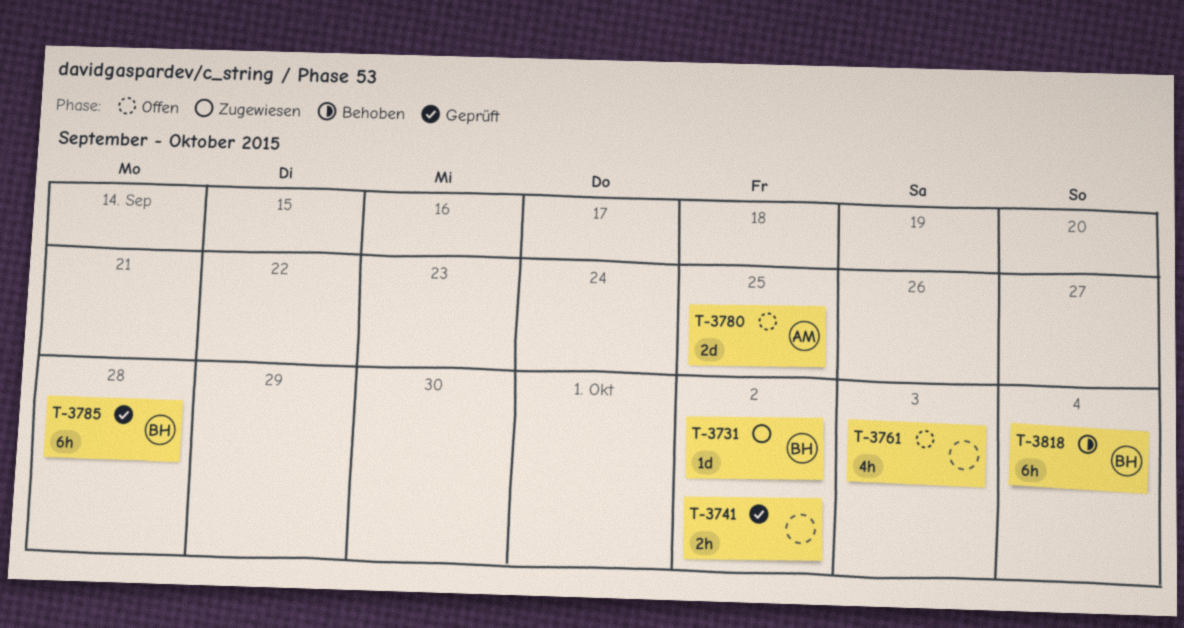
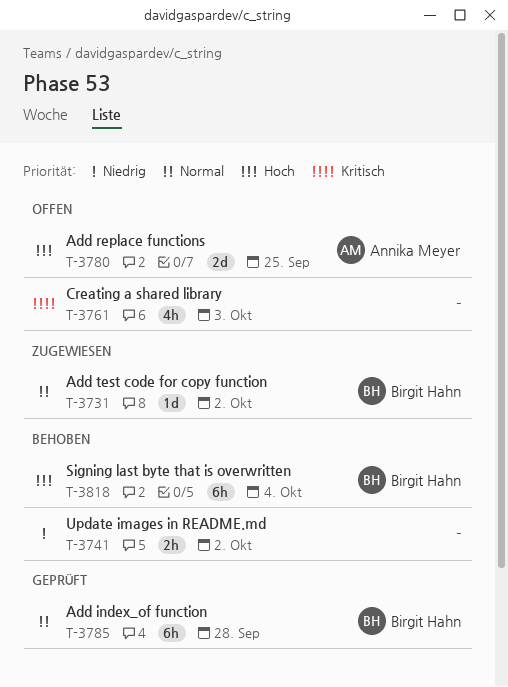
T-3741, status: Geprüft -> Behoben

